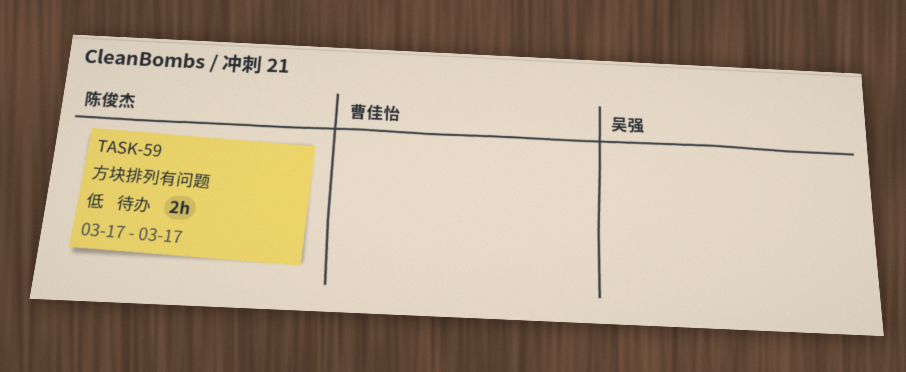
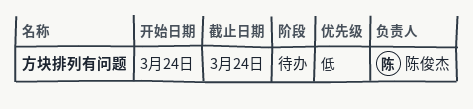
方块排列有问题, start: Mar 17 -> Mar 24
方块排列有问题, due: Mar 17 -> Mar 24

